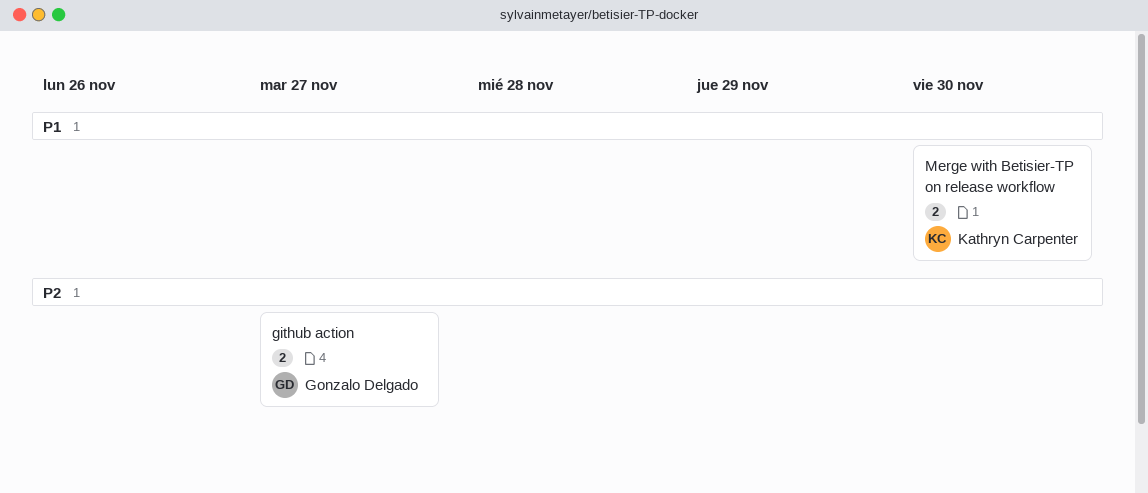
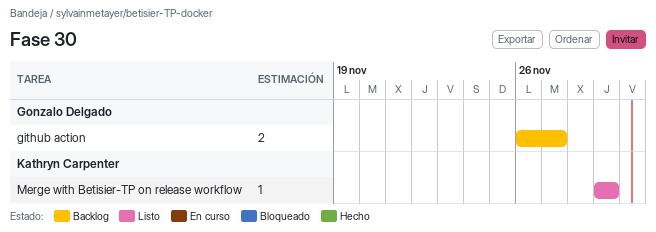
Merge with Betisier-TP on release workflow, estimate: 2 -> 1
Merge with Betisier-TP on release workflow, due: Nov 30 -> Nov 29

